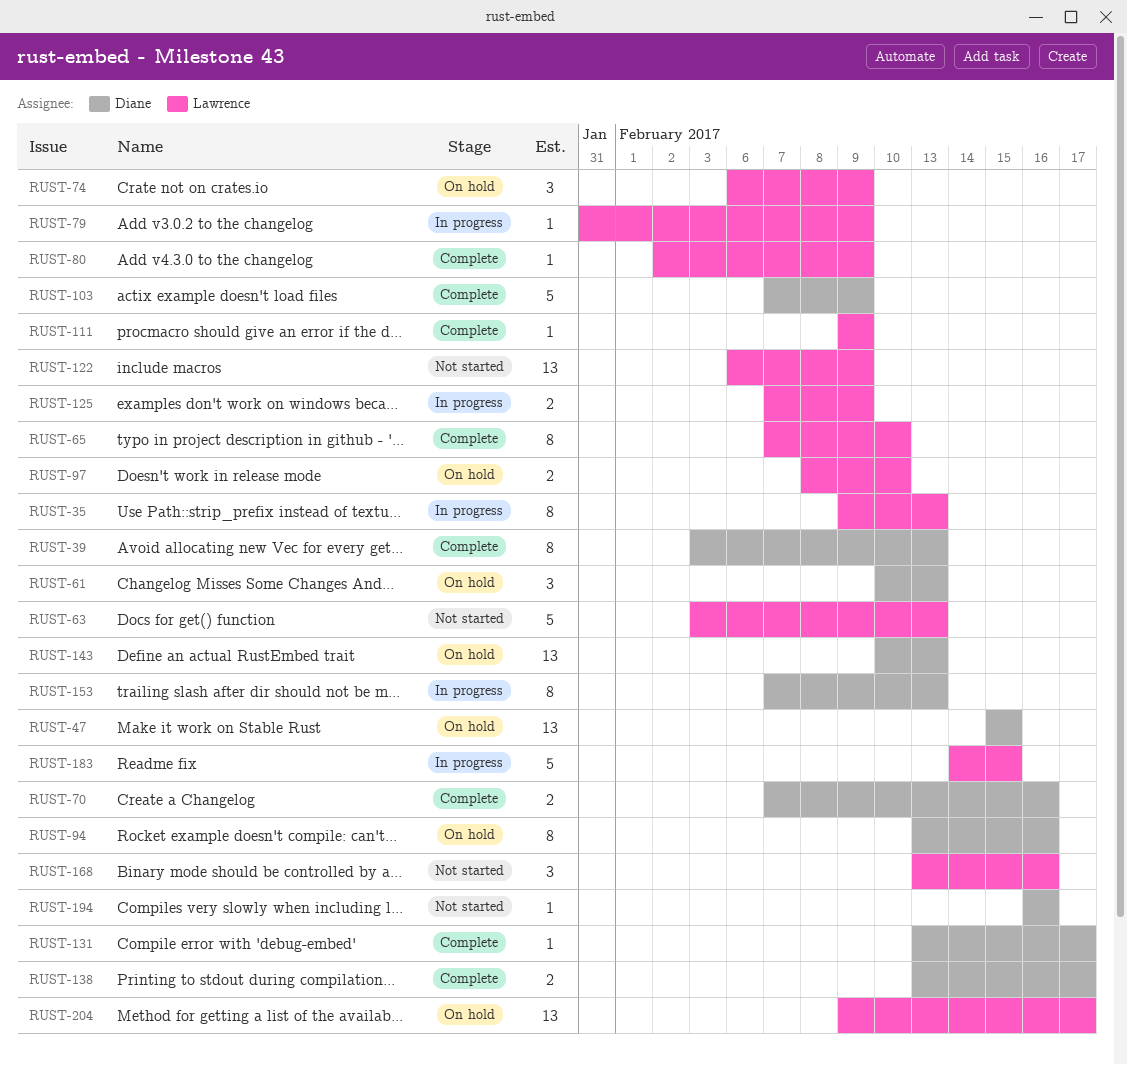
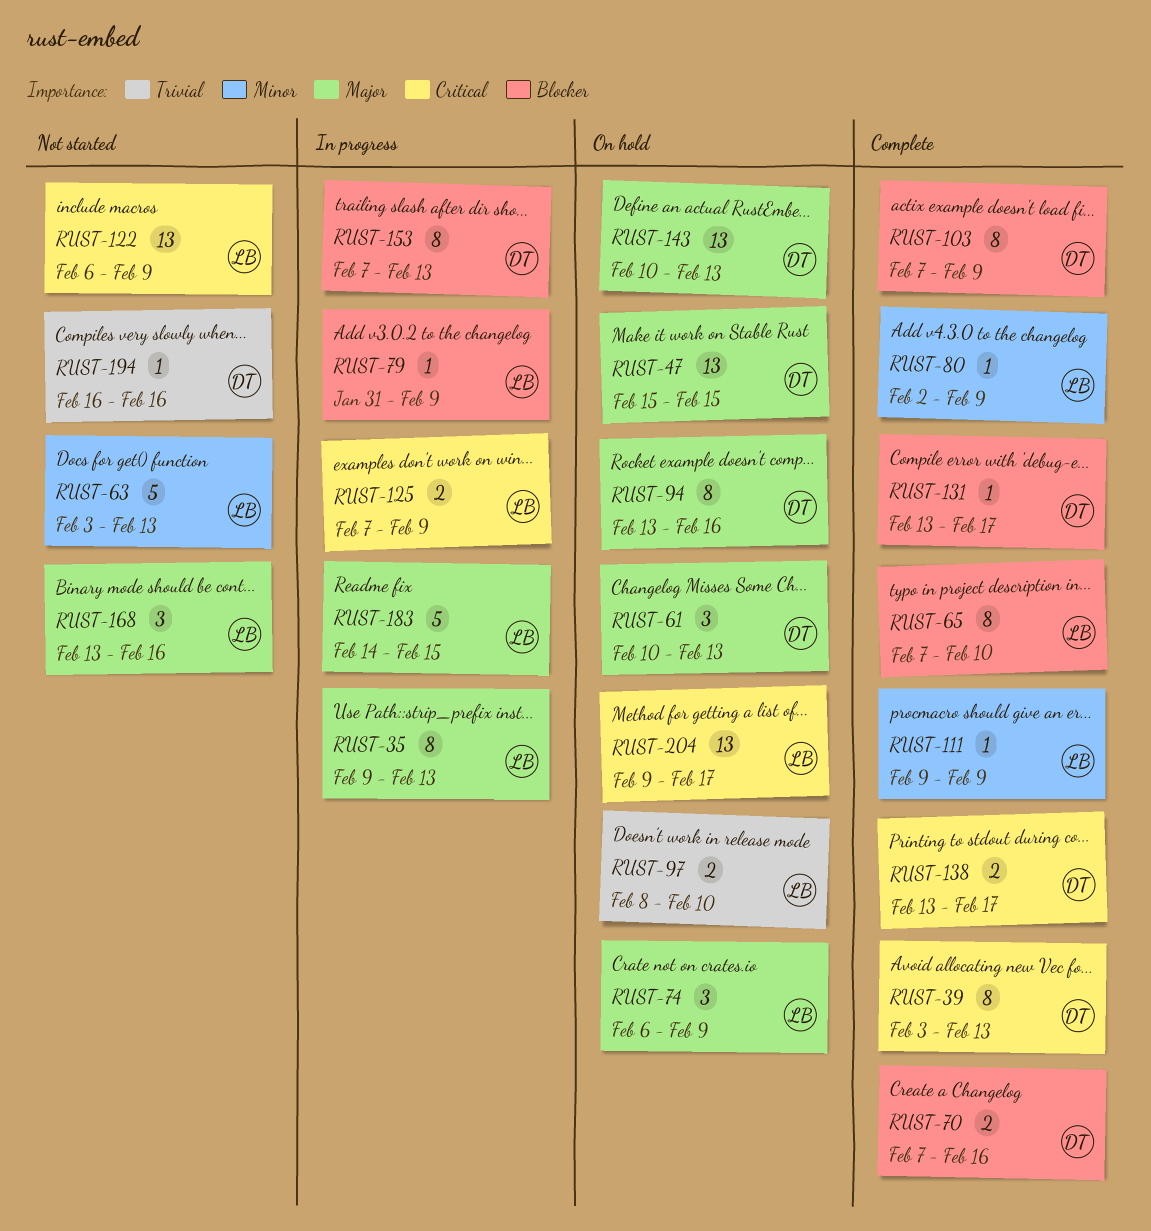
RUST-103, estimate: 5 -> 8

